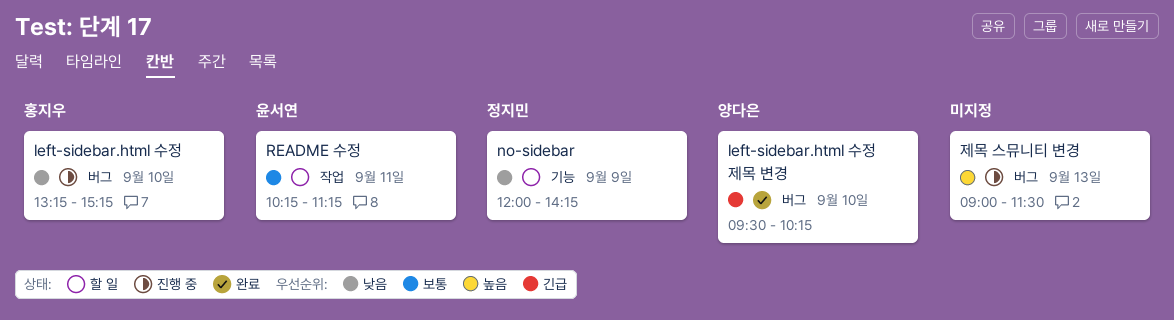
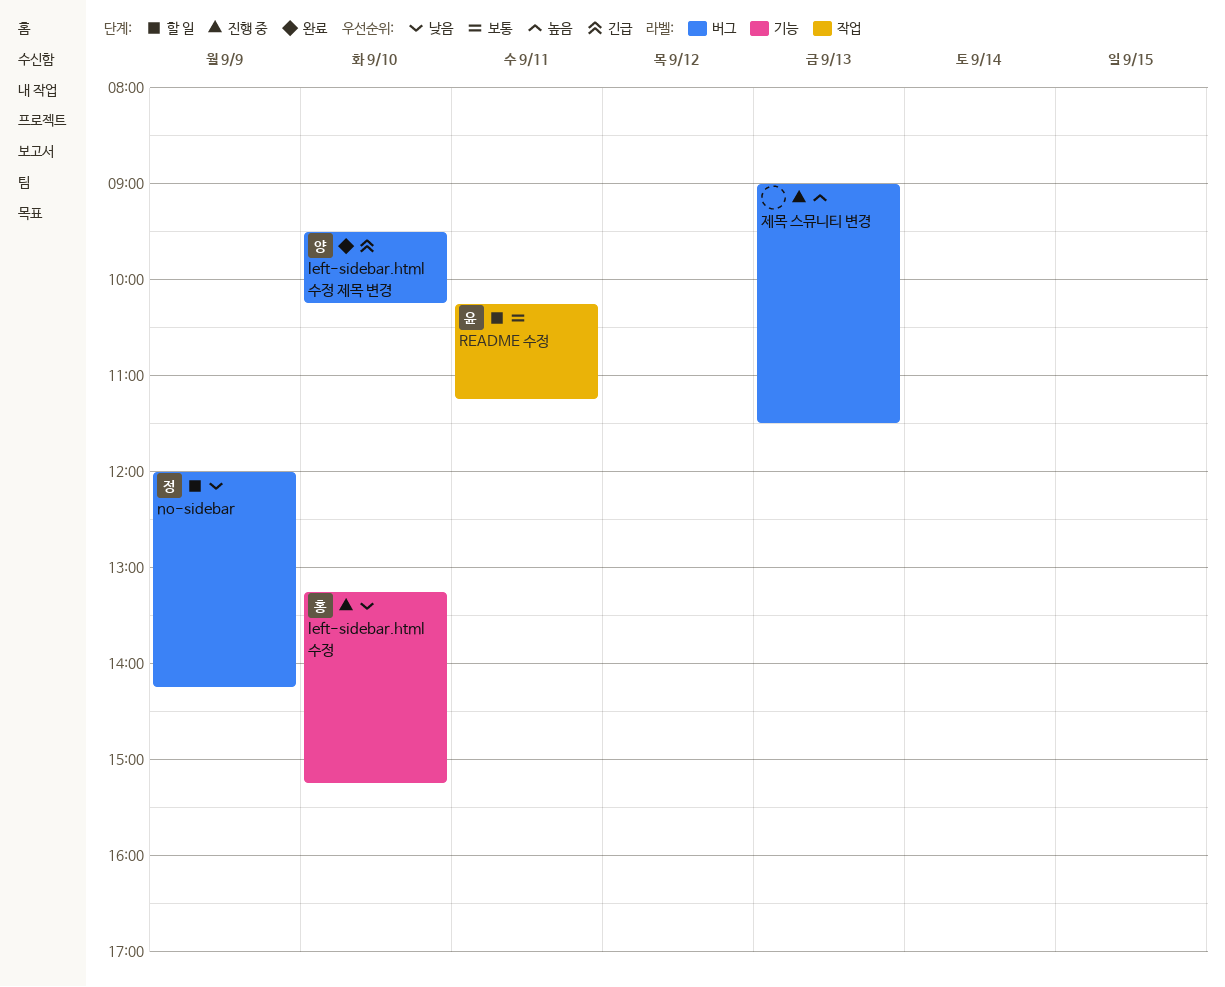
left-sidebar.html 수정, label: 버그 -> 기능
no-sidebar, label: 기능 -> 버그

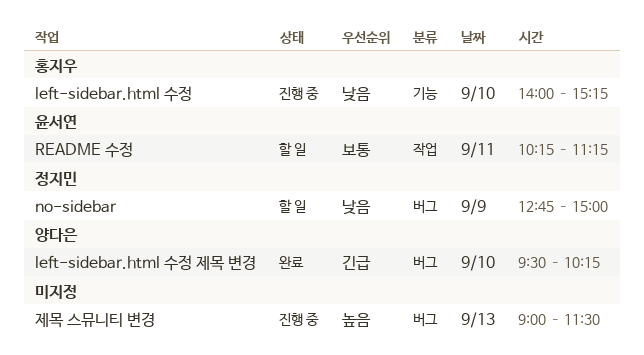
left-sidebar.html 수정, begins: 13:15 -> 14:00
no-sidebar, begins: 12:00 -> 12:45
no-sidebar, ends: 14:15 -> 15:00

